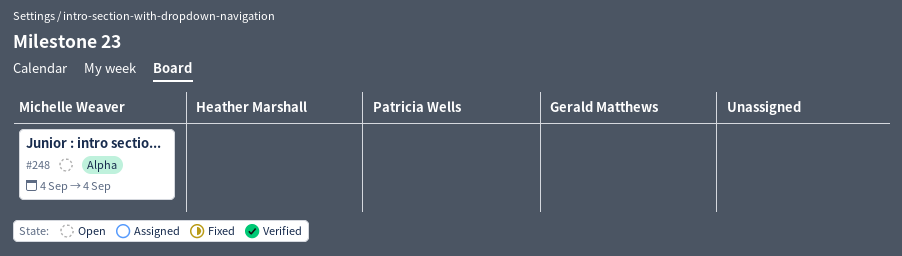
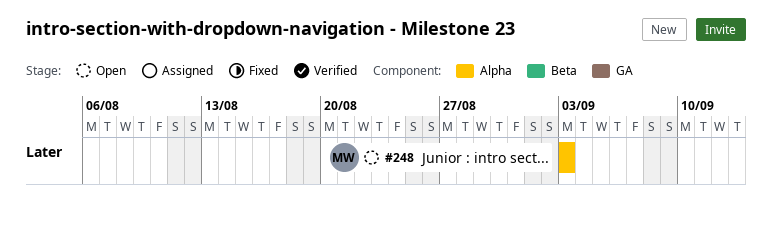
#248, start: Sep 4 -> Sep 3
#248, due: Sep 4 -> Sep 3

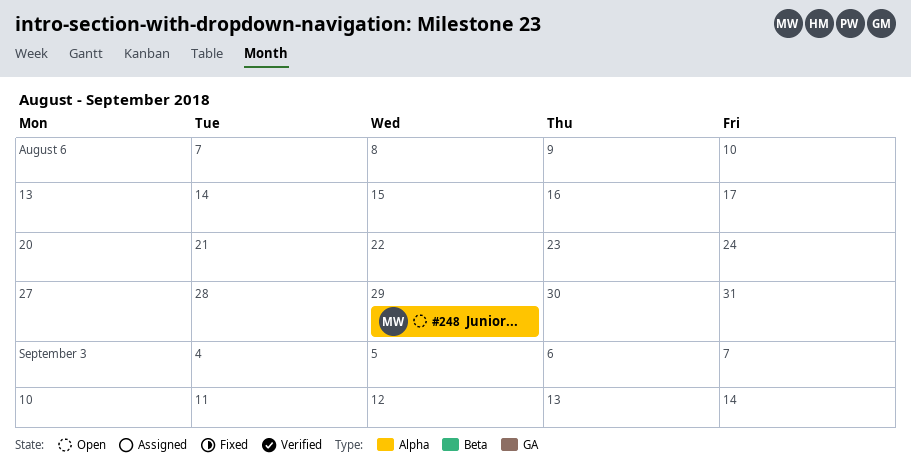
#248, start: Sep 3 -> Aug 29
#248, due: Sep 3 -> Aug 29

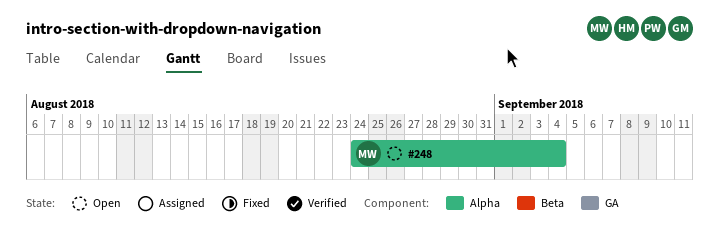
#248, start: Aug 29 -> Aug 24
#248, due: Aug 29 -> Sep 4

